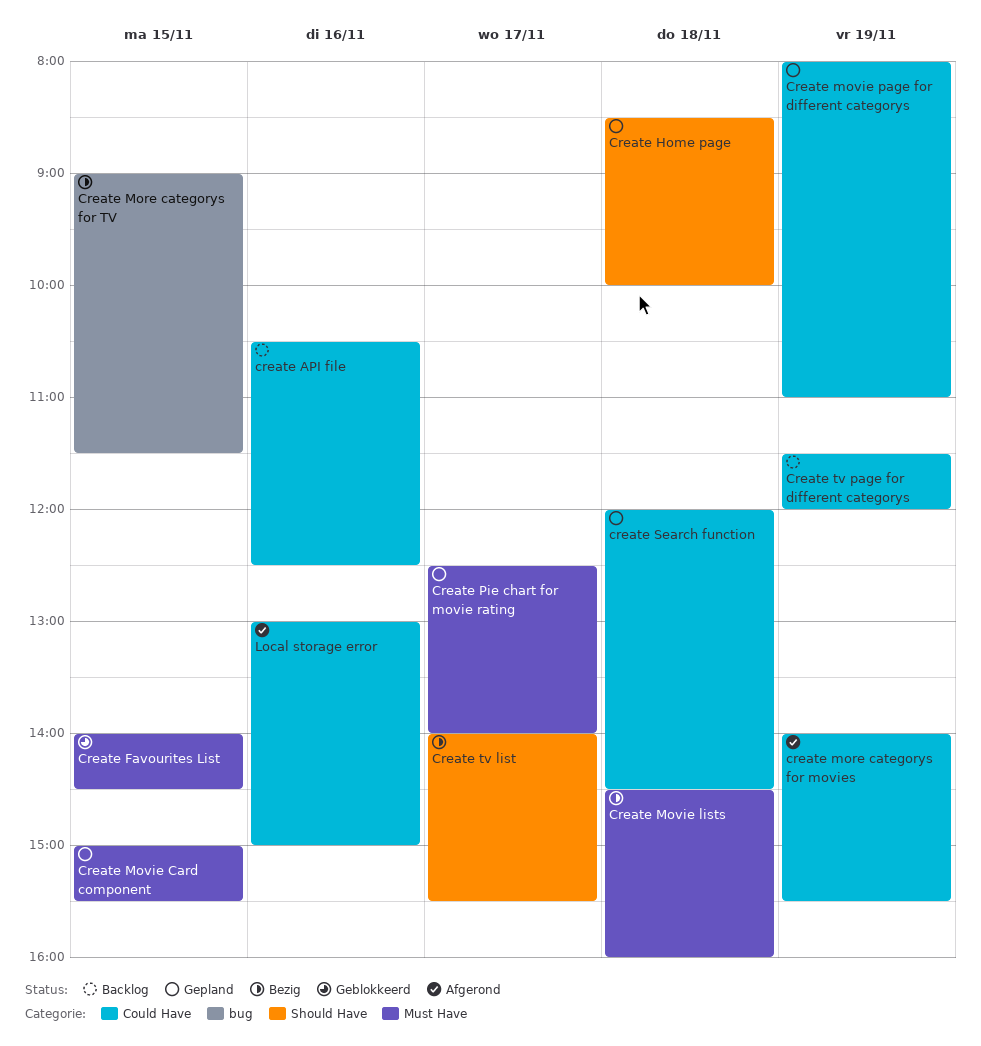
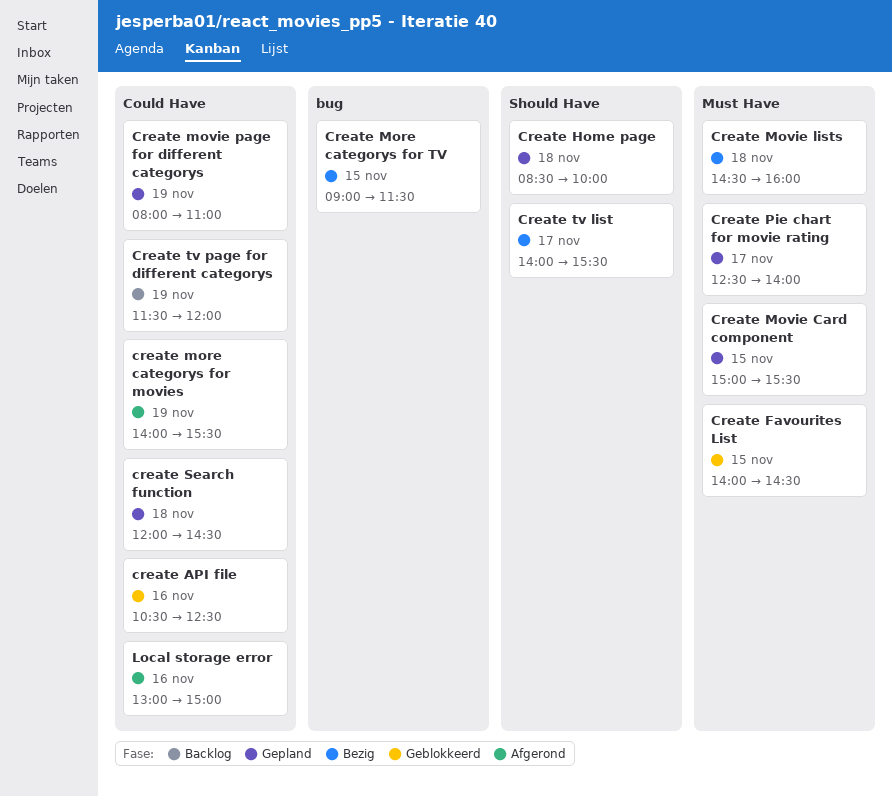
create API file, status: Backlog -> Geblokkeerd

